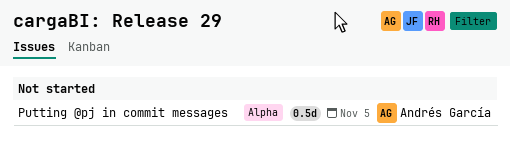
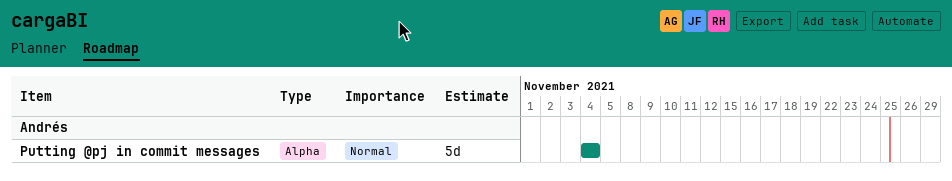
Putting @pj in commit messages, estimate: 0.5d -> 5d
Putting @pj in commit messages, due: Nov 5 -> Nov 4

